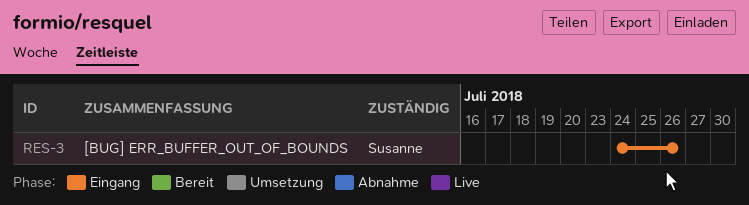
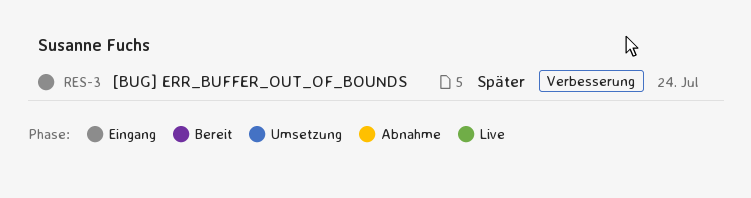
RES-3, due: Jul 26 -> Jul 24

